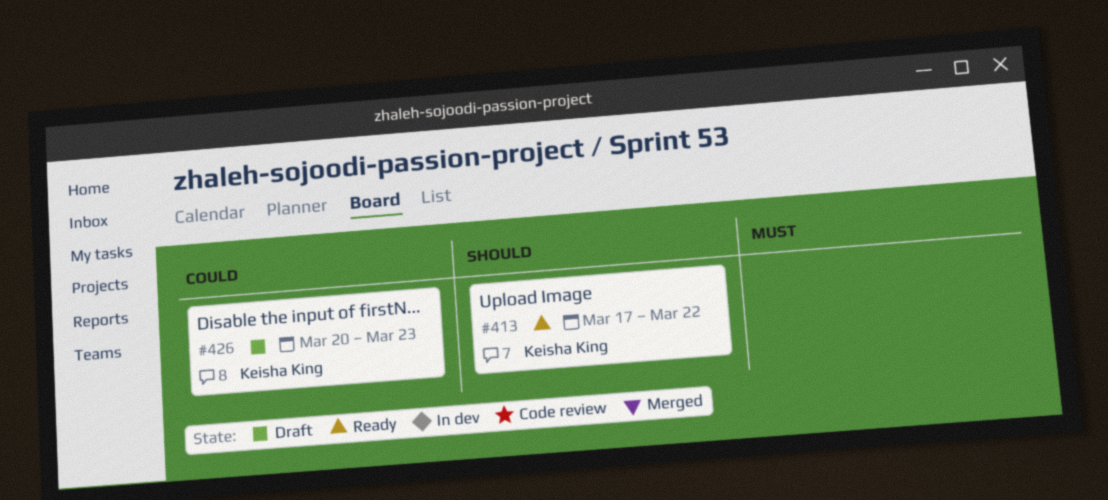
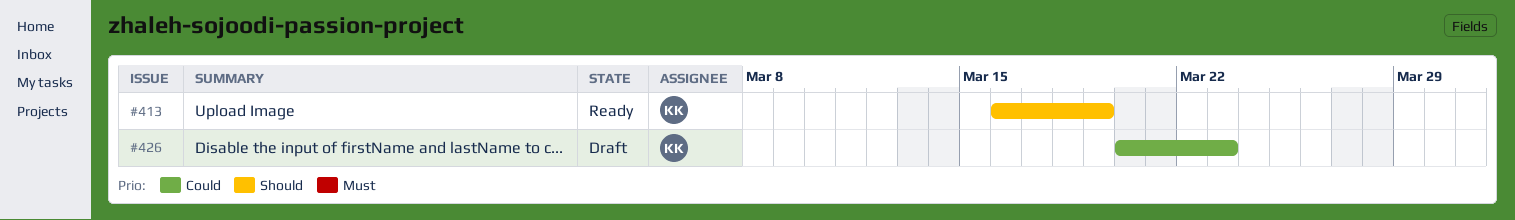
#413, start: Mar 17 -> Mar 16
#413, due: Mar 22 -> Mar 19

